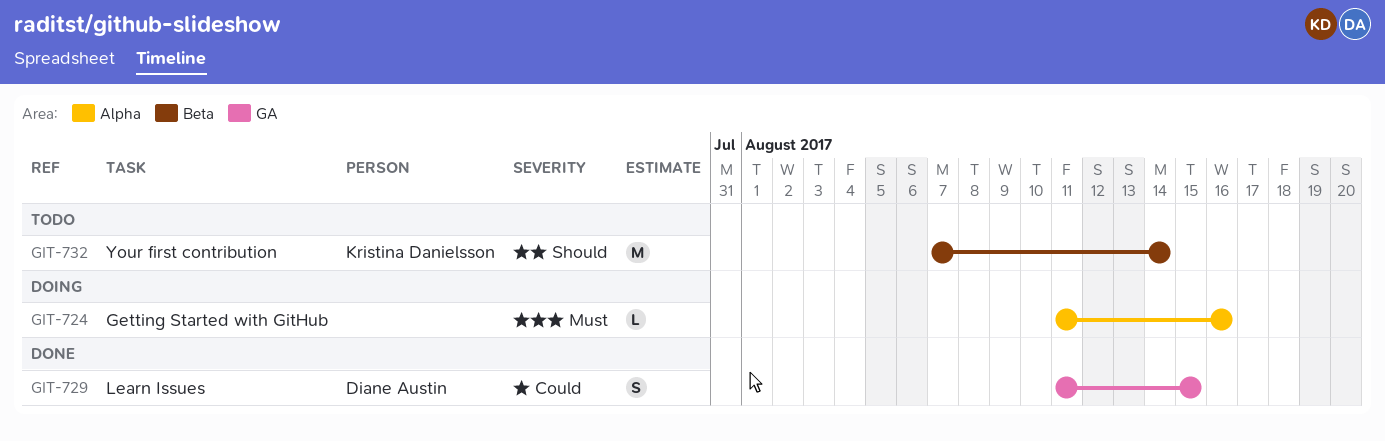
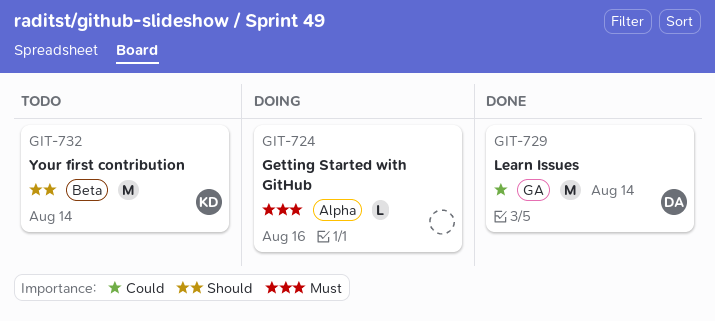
GIT-729, estimate: S -> M
GIT-729, due: Aug 15 -> Aug 14

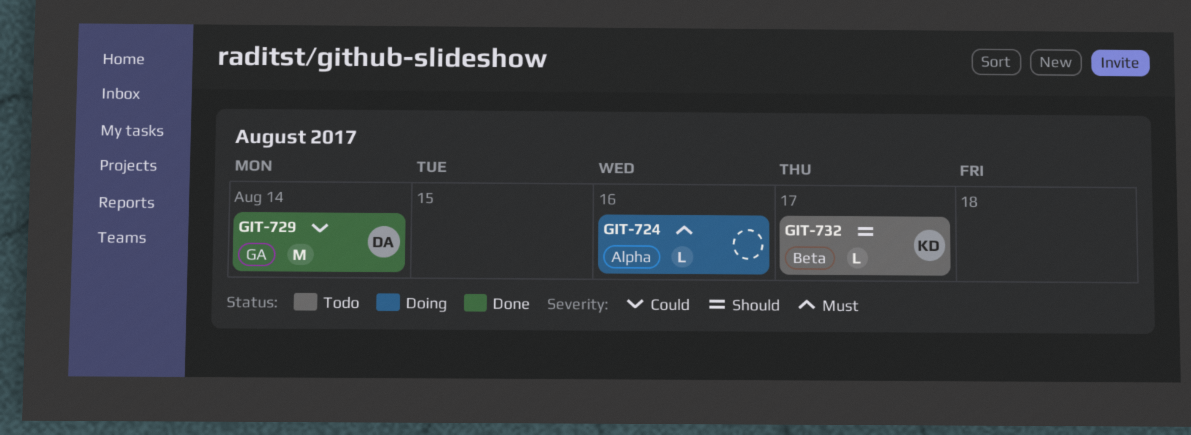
GIT-732, estimate: M -> L
GIT-732, due: Aug 14 -> Aug 17

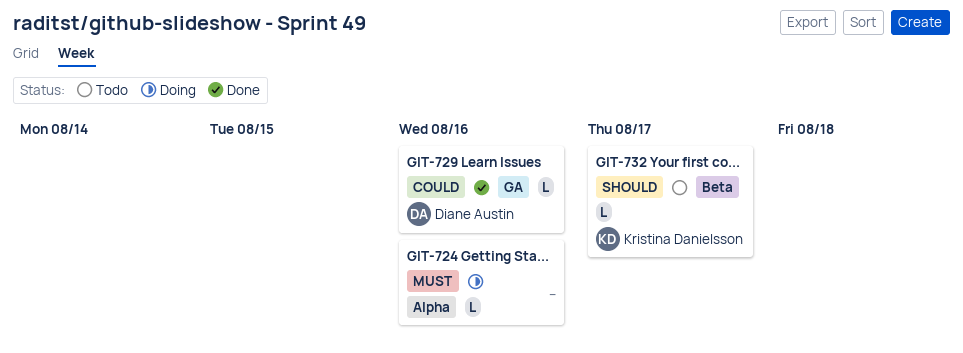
GIT-729, estimate: M -> L
GIT-729, due: Aug 14 -> Aug 16

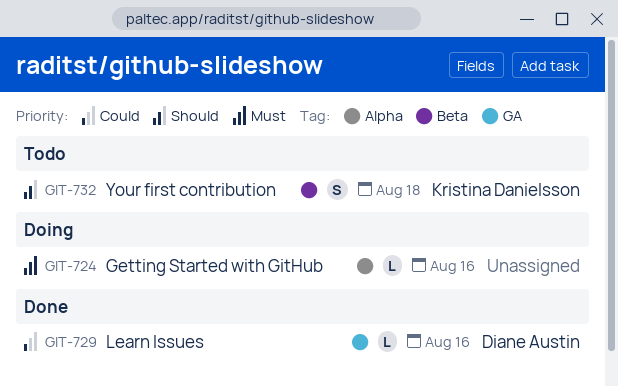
GIT-732, estimate: L -> S
GIT-732, due: Aug 17 -> Aug 18

